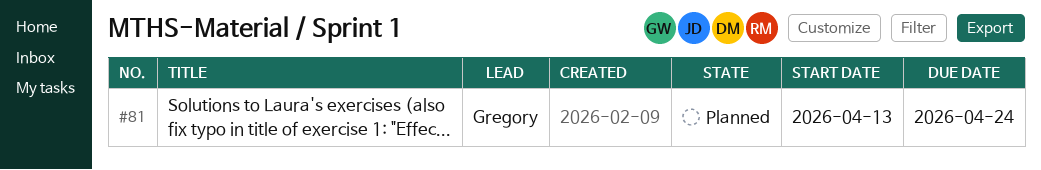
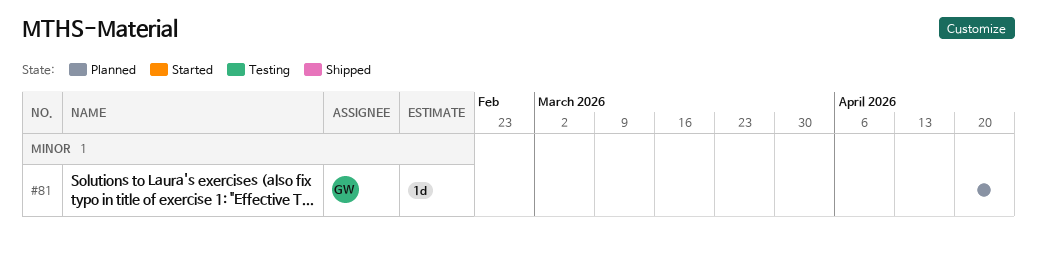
#81, start: Apr 13 -> Apr 20

